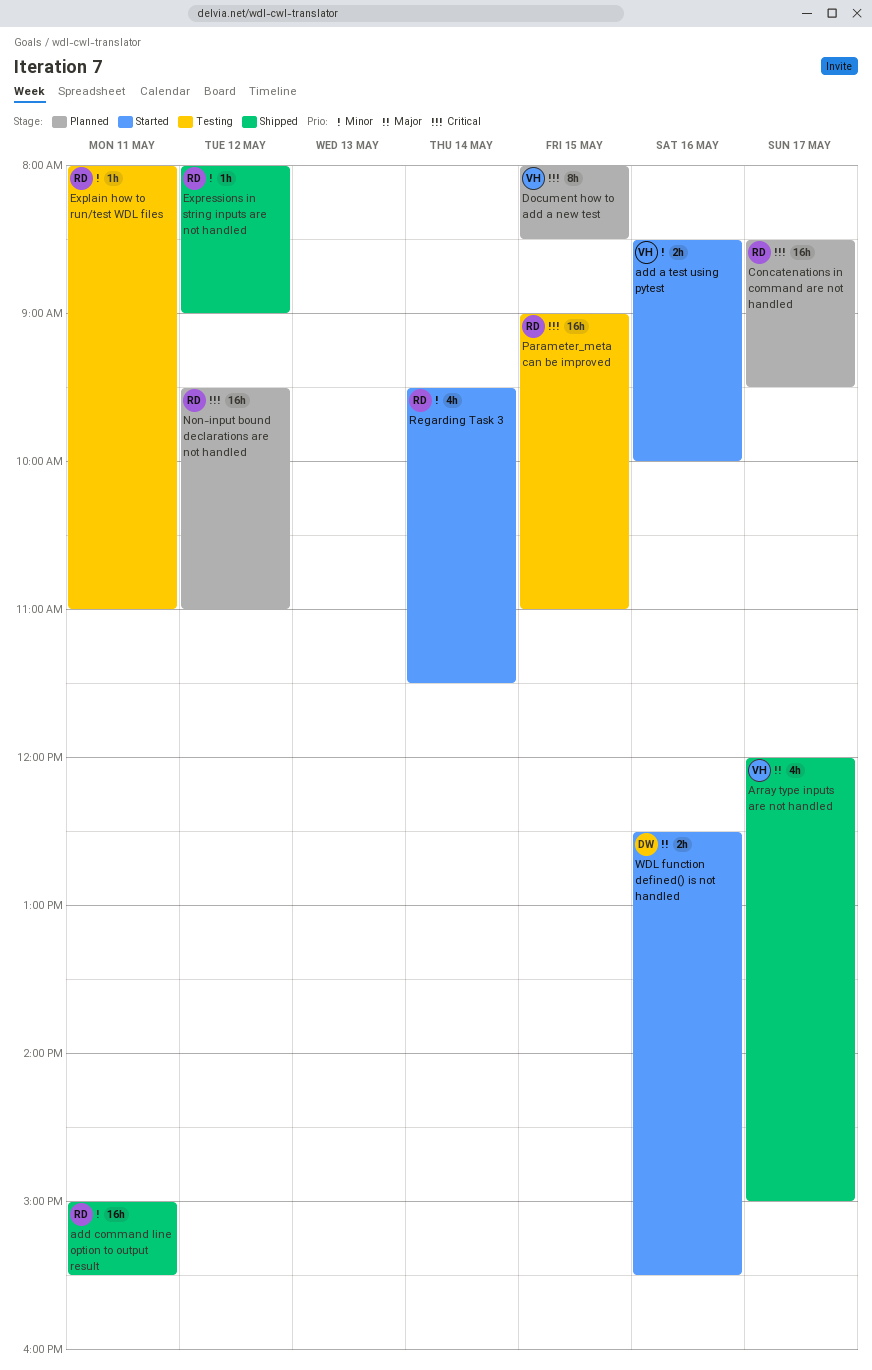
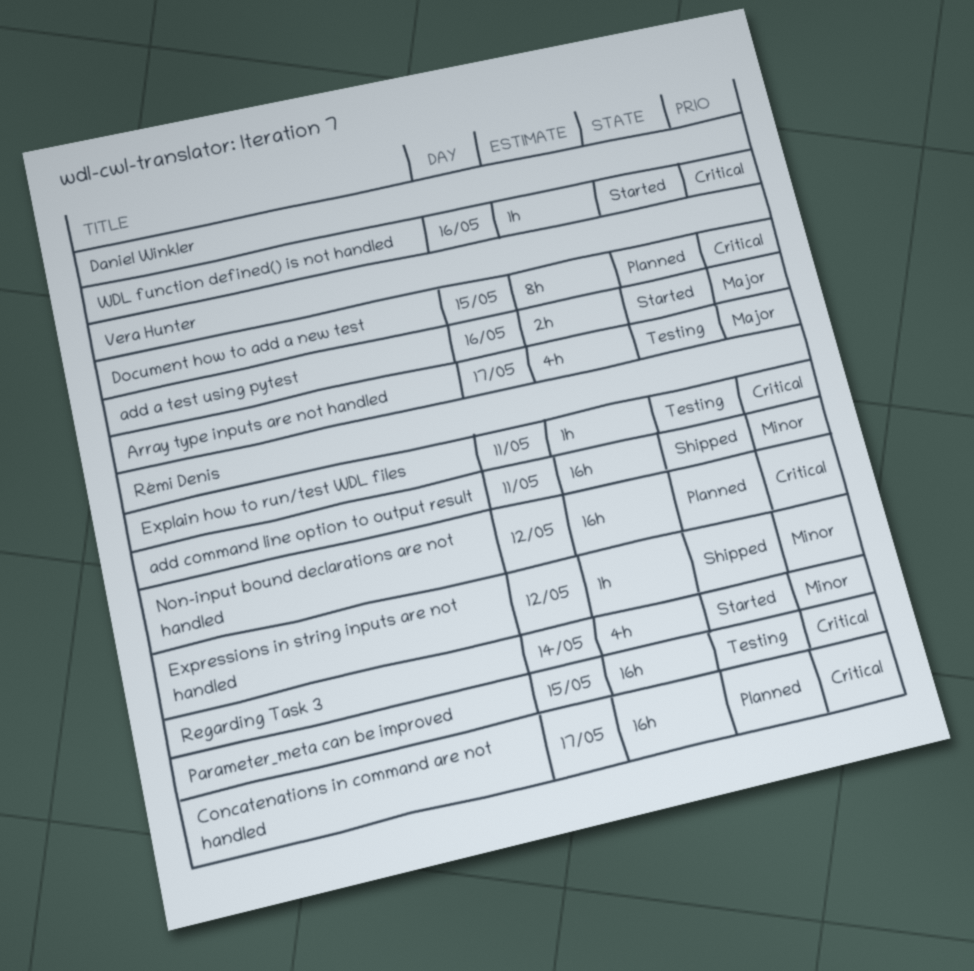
add a test using pytest, priority: Minor -> Major
Array type inputs are not handled, status: Shipped -> Testing
Explain how to run/test WDL files, priority: Minor -> Critical
WDL function defined() is not handled, priority: Major -> Critical
WDL function defined() is not handled, estimate: 2h -> 1h

